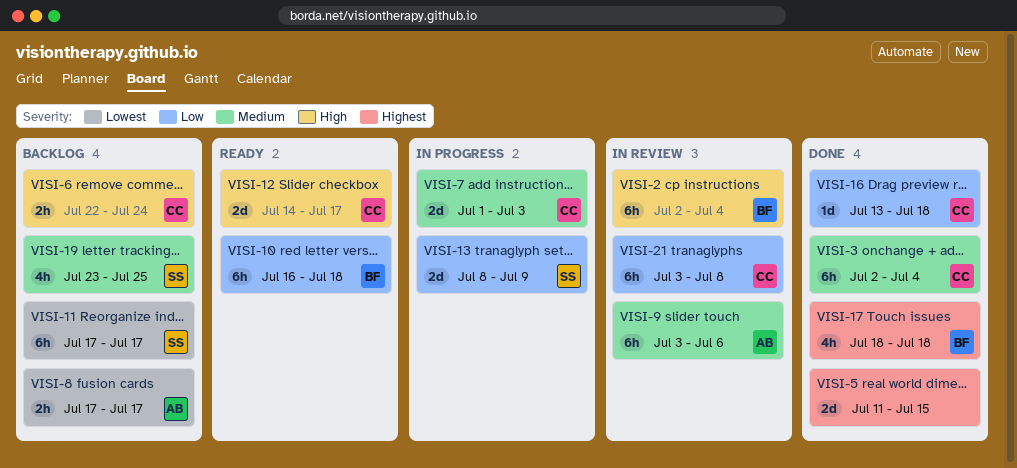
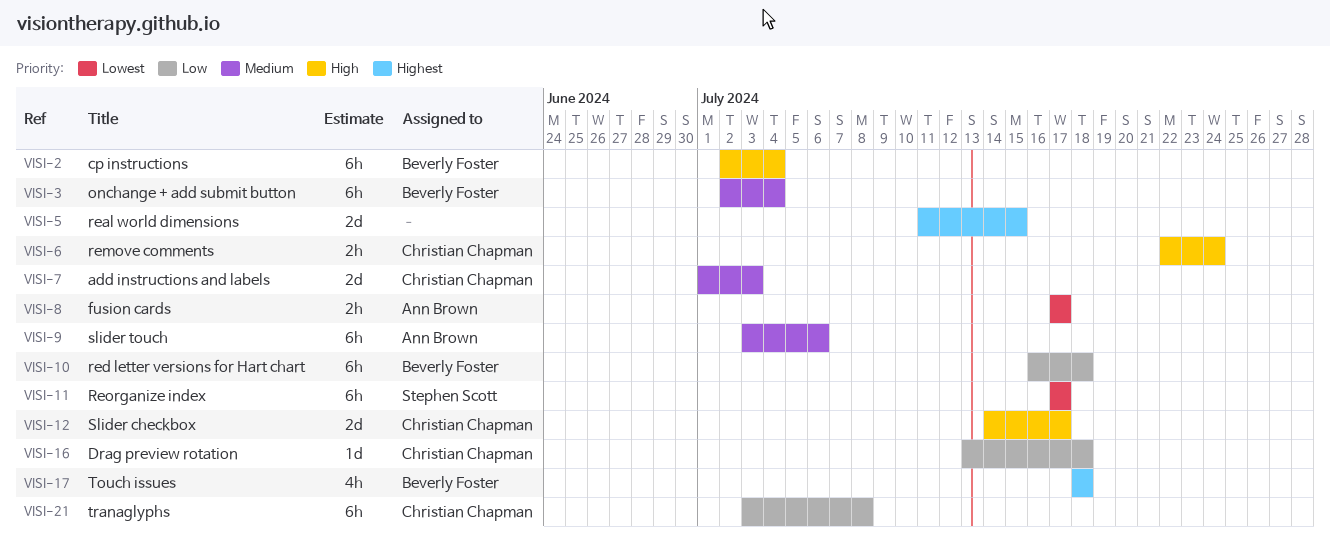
VISI-3, owner: Christian Chapman -> Beverly Foster
VISI-13: present -> none
VISI-19: present -> none

